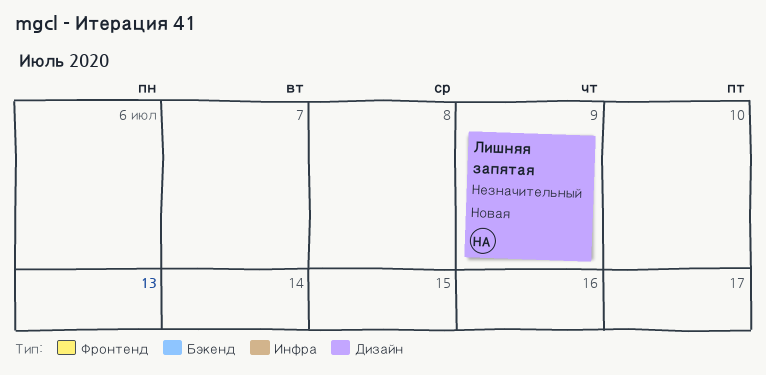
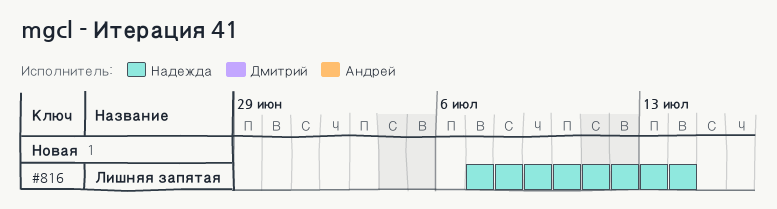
Лишняя запятая, due: Jul 9 -> Jul 14

